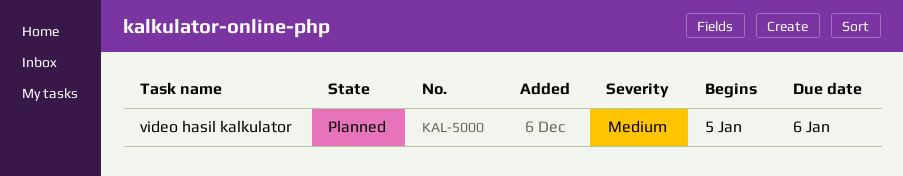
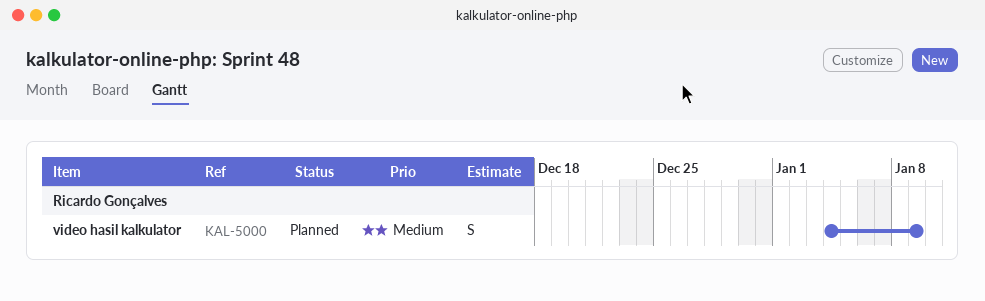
KAL-5000, start: Jan 5 -> Jan 4
KAL-5000, due: Jan 6 -> Jan 9

